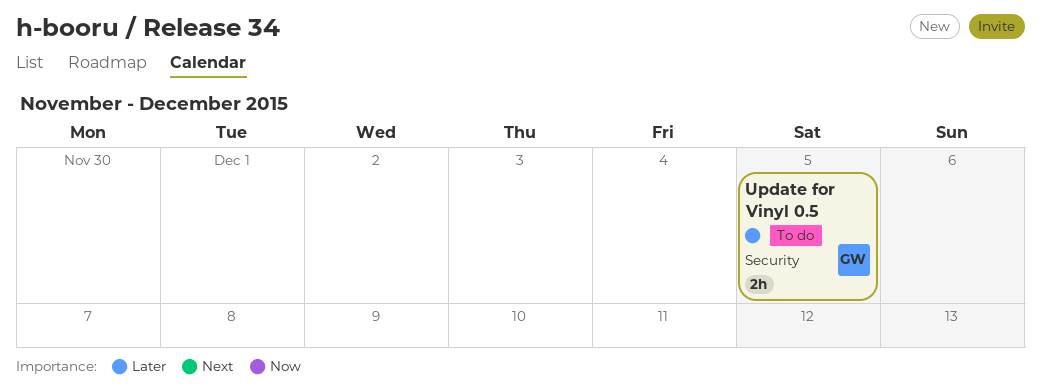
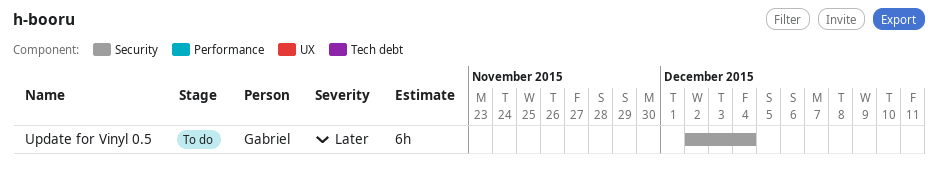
Update for Vinyl 0.5, estimate: 2h -> 6h
Update for Vinyl 0.5, due: Dec 5 -> Dec 4

